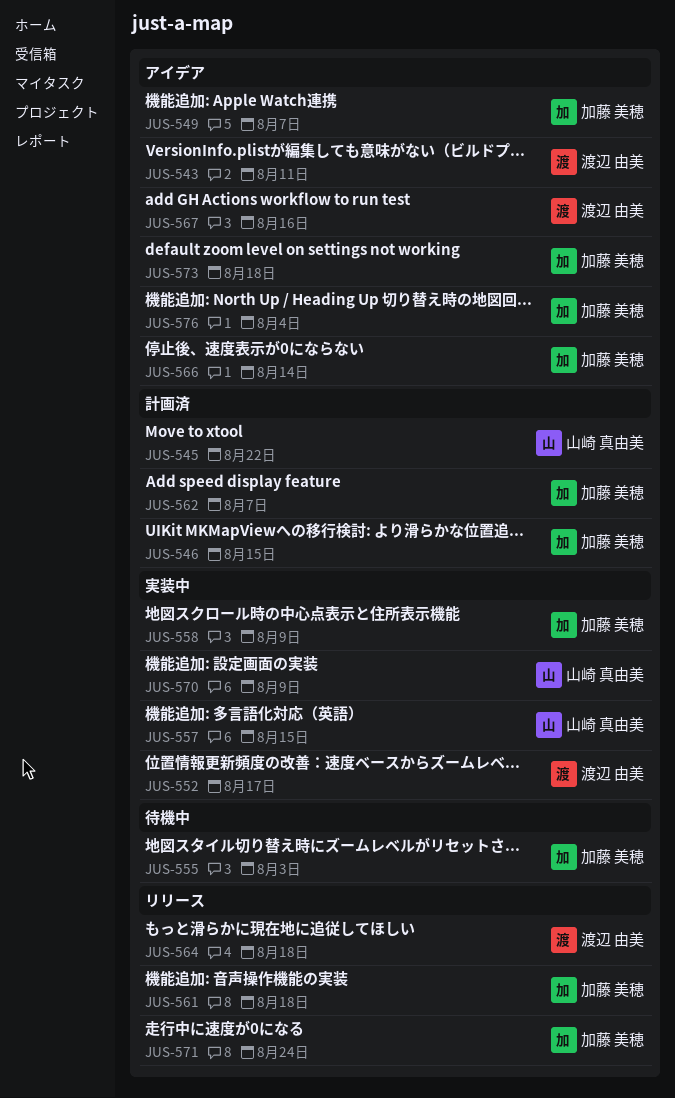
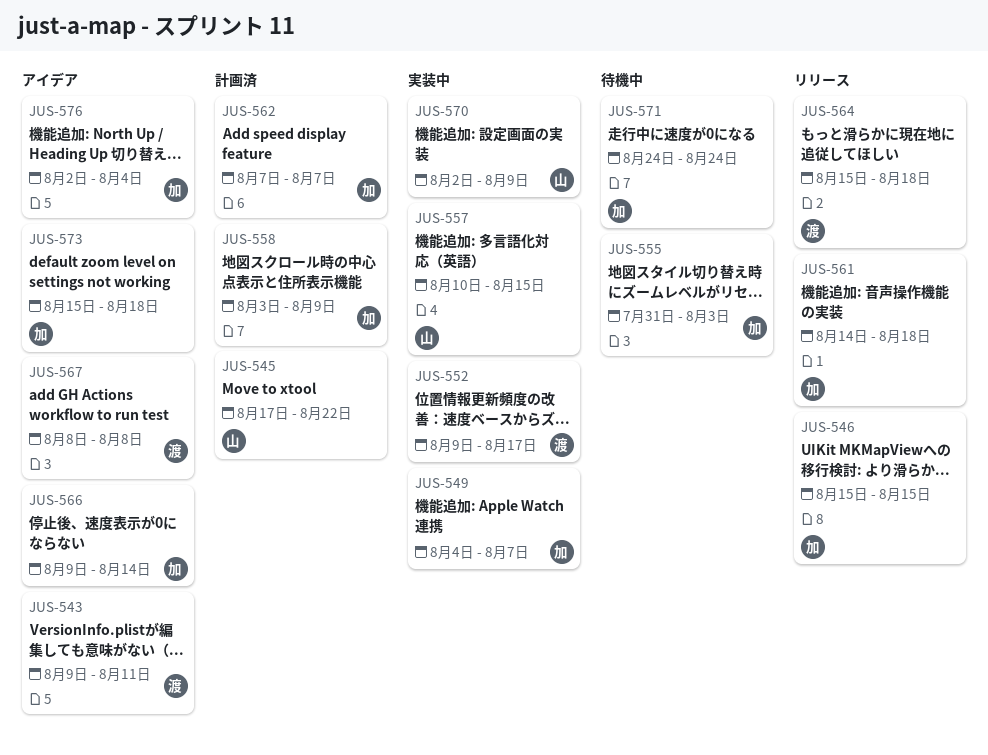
JUS-546, status: 計画済 -> リリース
JUS-549, status: アイデア -> 実装中
JUS-558, status: 実装中 -> 計画済
JUS-567, due: Aug 16 -> Aug 8
JUS-571, status: リリース -> 待機中

